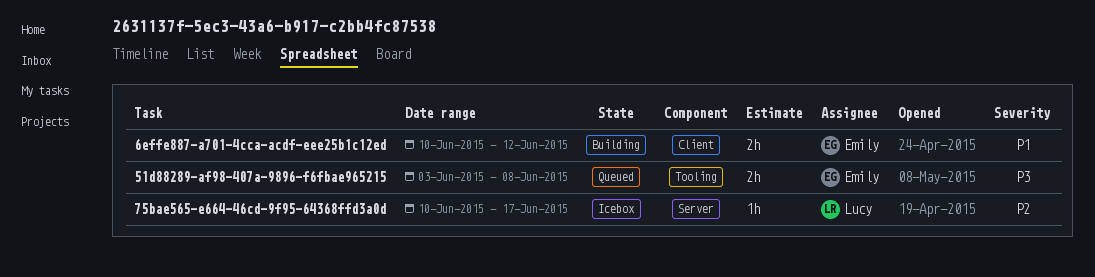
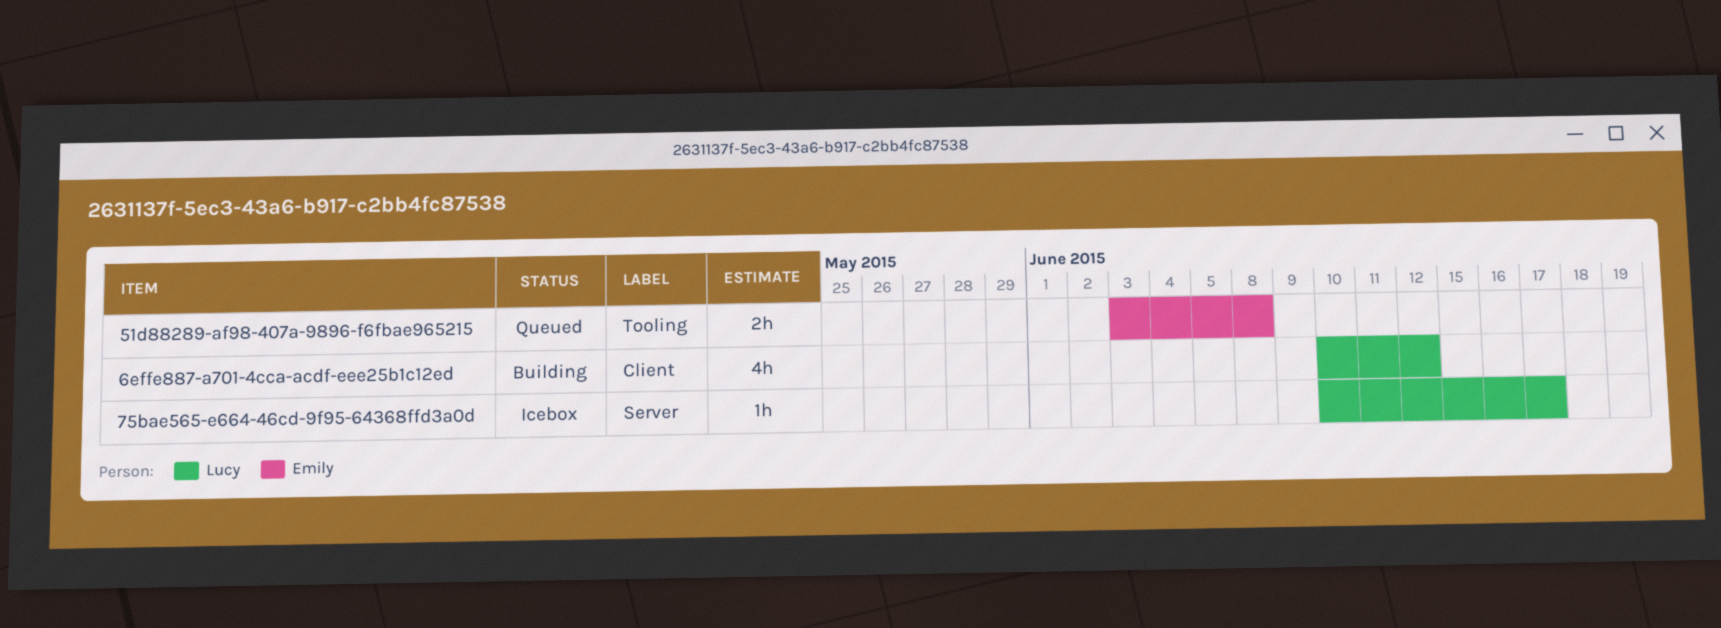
6effe887-a701-4cca-acdf-eee25b1c12ed, owner: Emily -> Lucy
6effe887-a701-4cca-acdf-eee25b1c12ed, estimate: 2h -> 4h

